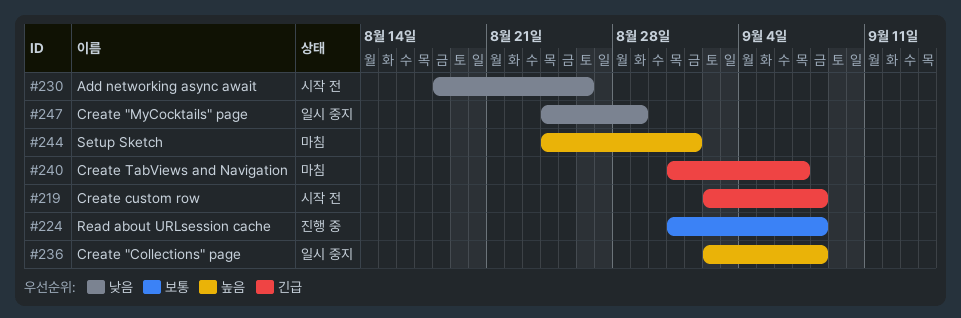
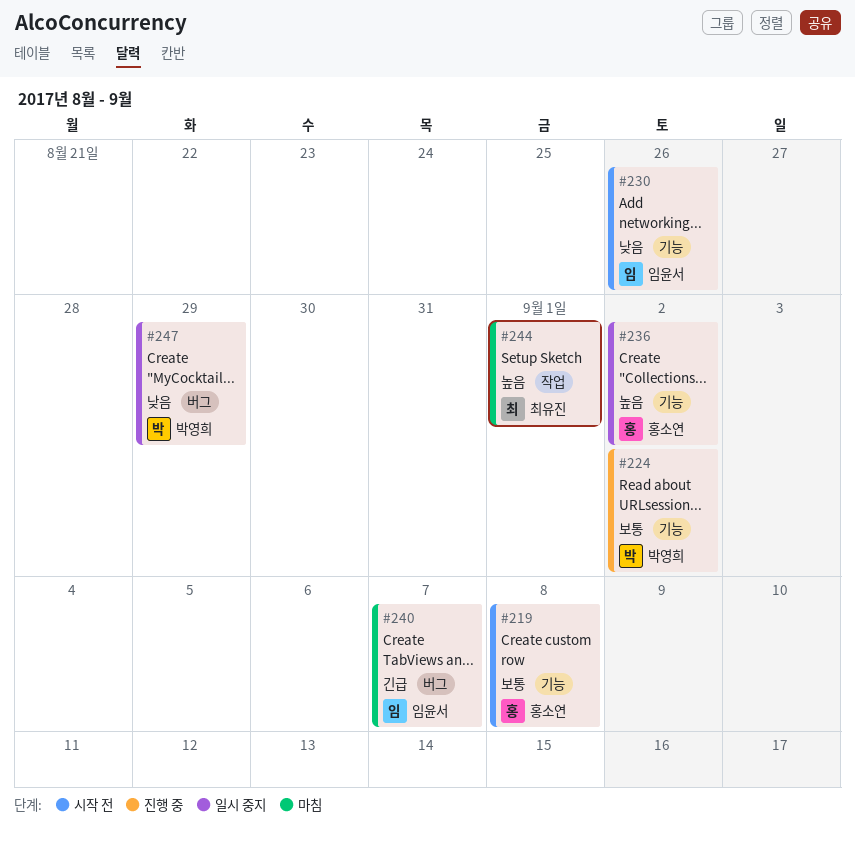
#219, priority: 긴급 -> 보통
#224, due: Sep 8 -> Sep 2
#236, due: Sep 8 -> Sep 2

